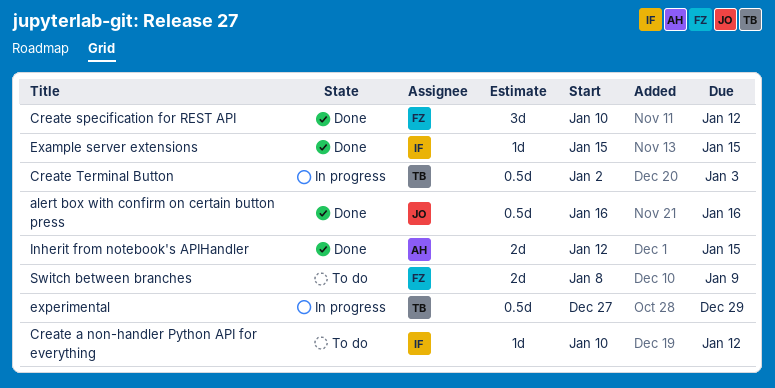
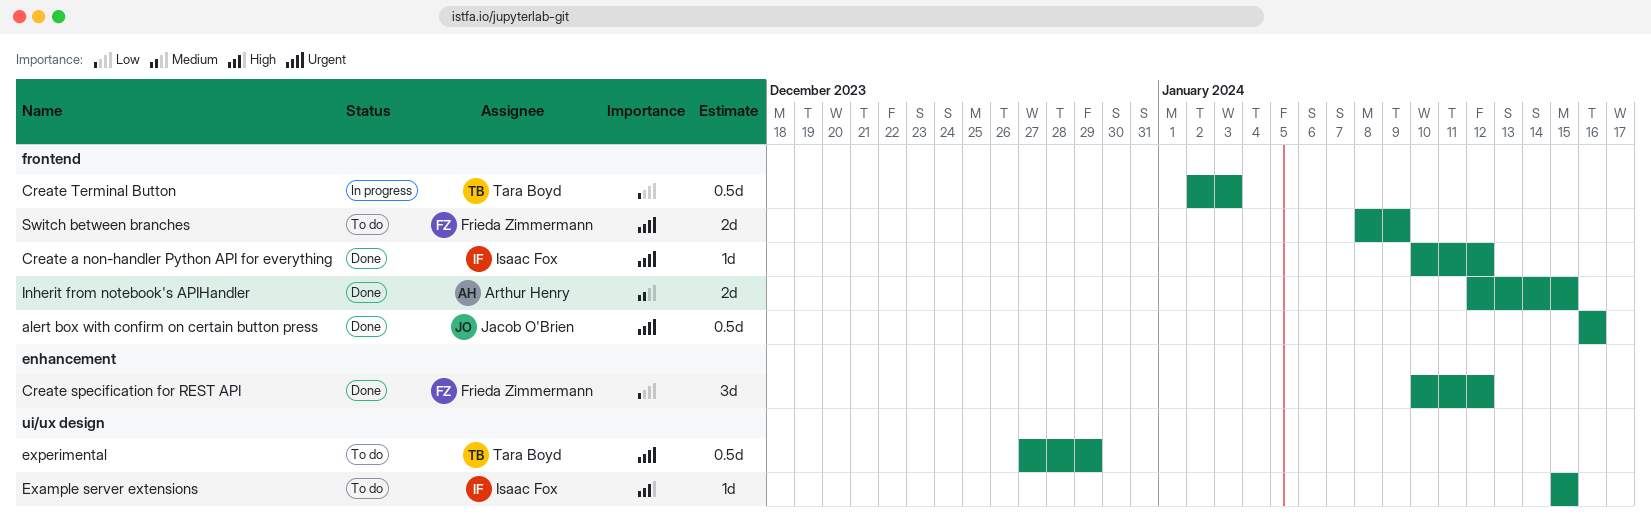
Create a non-handler Python API for everything, status: To do -> Done
Example server extensions, status: Done -> To do
experimental, status: In progress -> To do

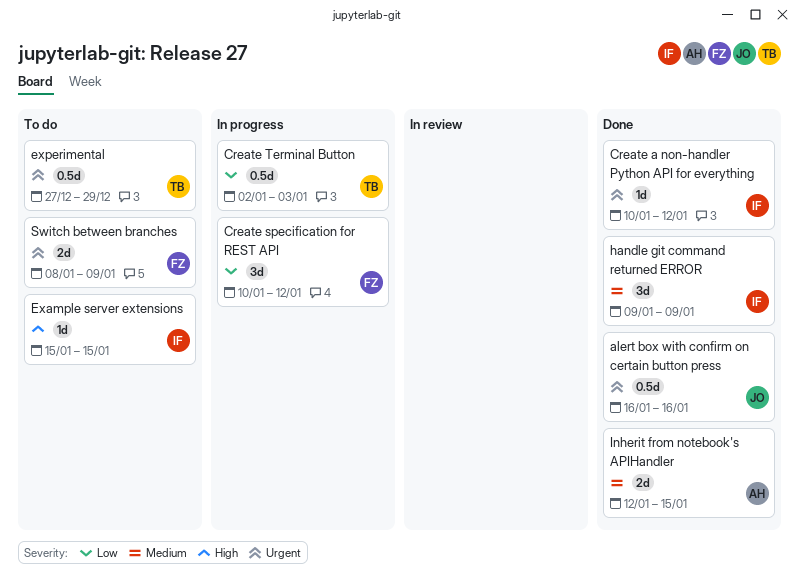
Create specification for REST API, status: Done -> In progress
handle git command returned ERROR: none -> present

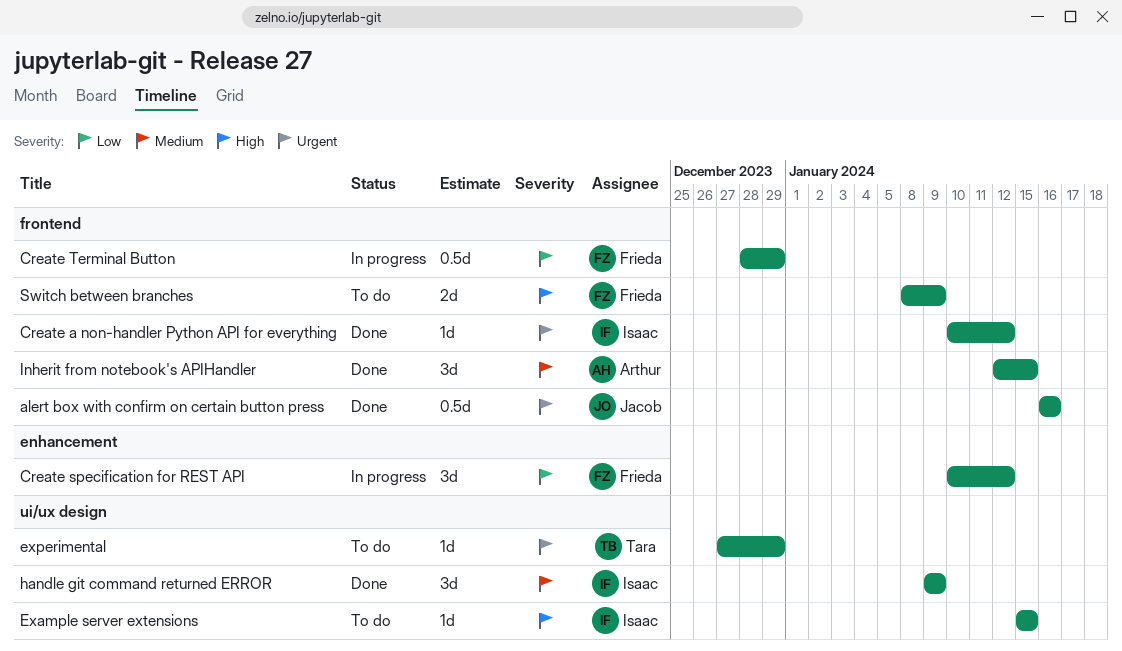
Create Terminal Button, owner: Tara -> Frieda
Create Terminal Button, start: Jan 2 -> Dec 28
Create Terminal Button, due: Jan 3 -> Dec 29
experimental, estimate: 0.5d -> 1d
Inherit from notebook's APIHandler, estimate: 2d -> 3d
Switch between branches, priority: Urgent -> High

